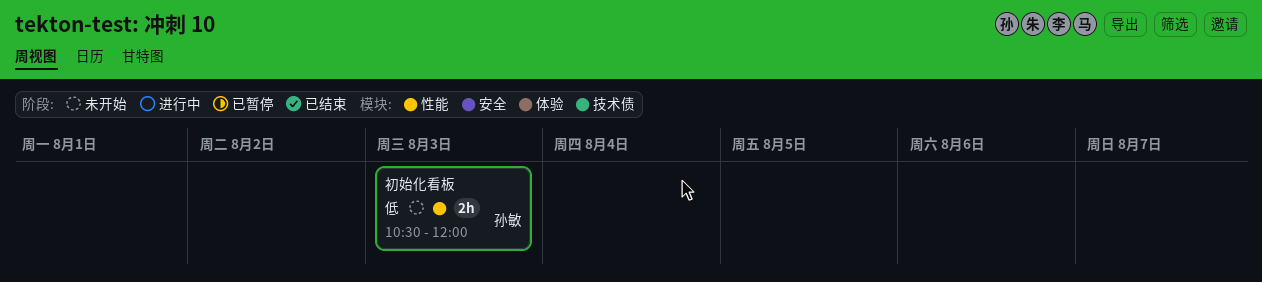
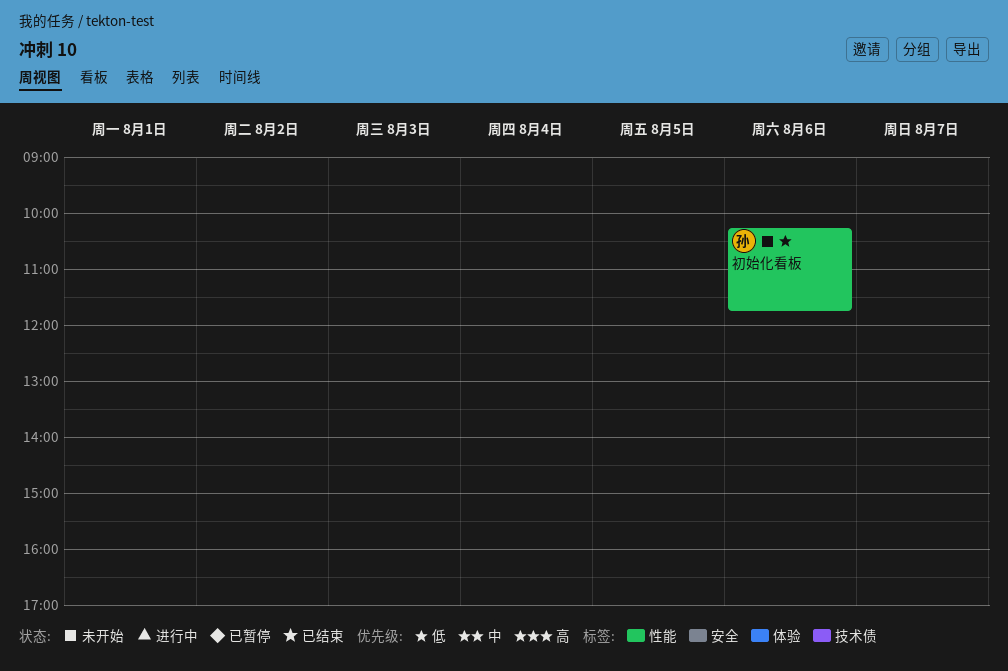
初始化看板, day: Aug 3 -> Aug 6
初始化看板, begins: 10:30 -> 10:15
初始化看板, ends: 12:00 -> 11:45

